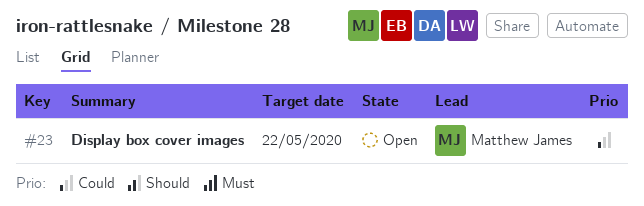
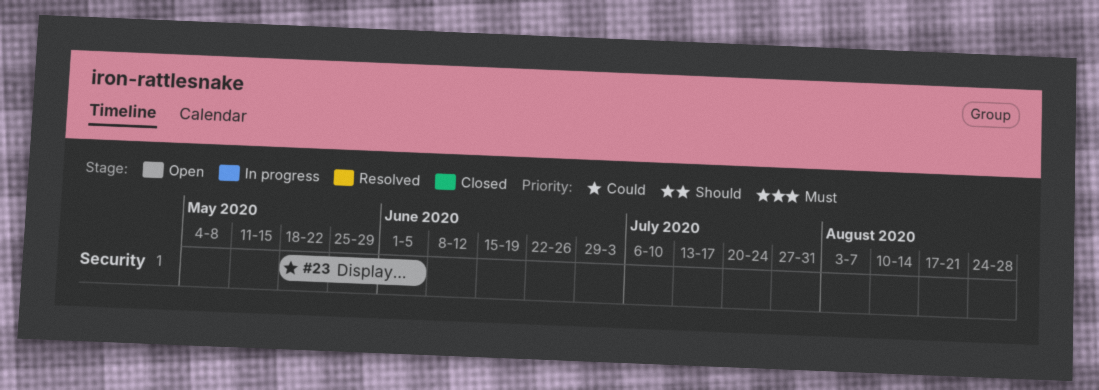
#23, due: May 22 -> Jun 5

